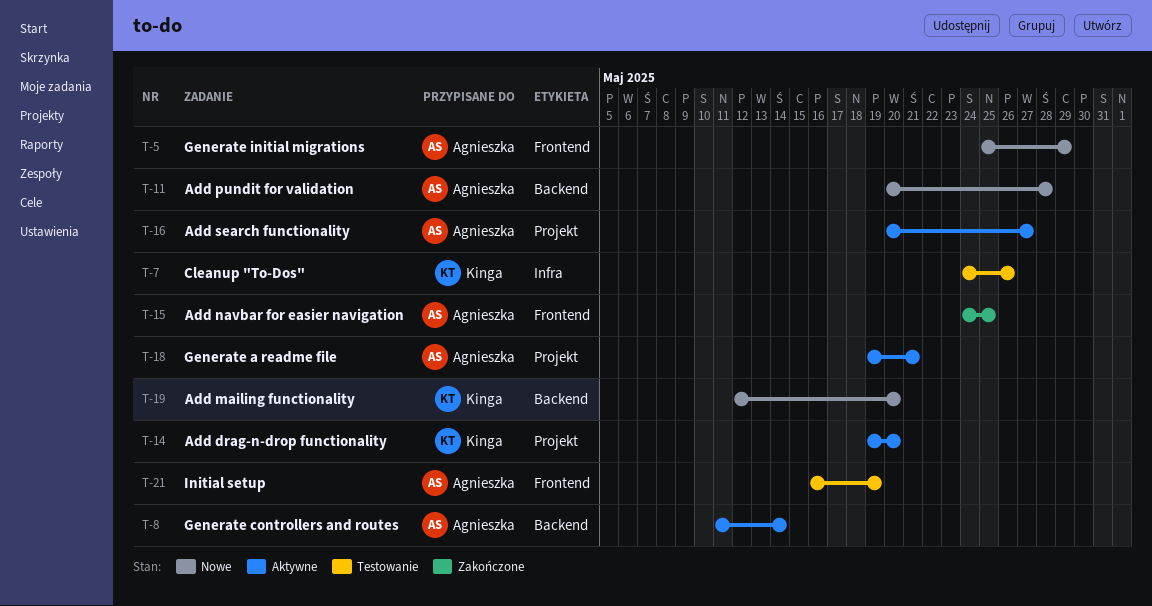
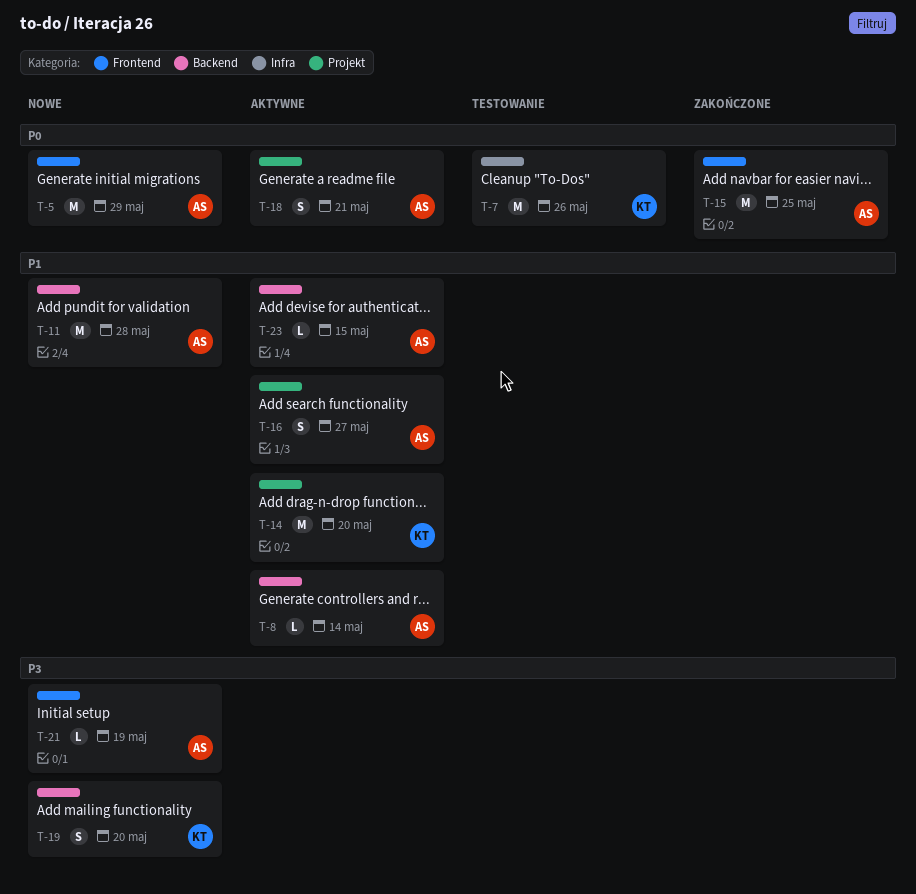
T-21, status: Testowanie -> Nowe
T-23: none -> present

